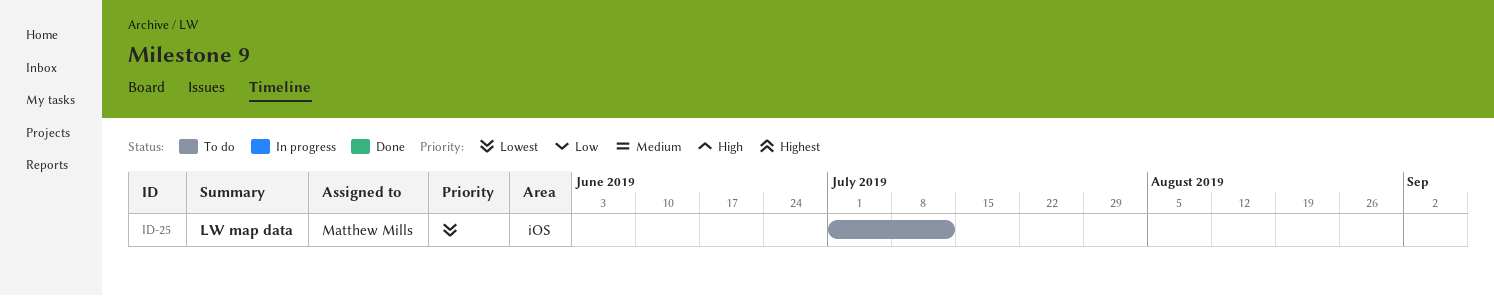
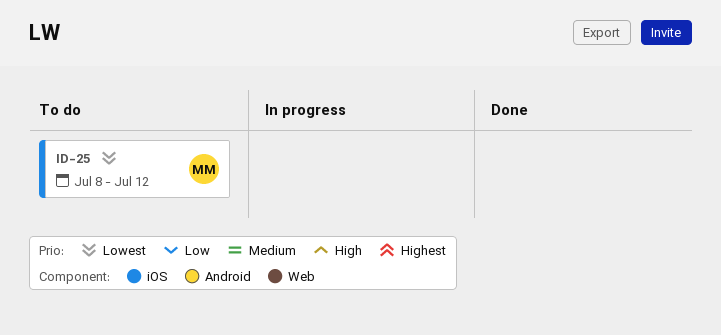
ID-25, start: Jul 1 -> Jul 8

